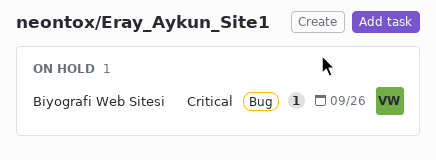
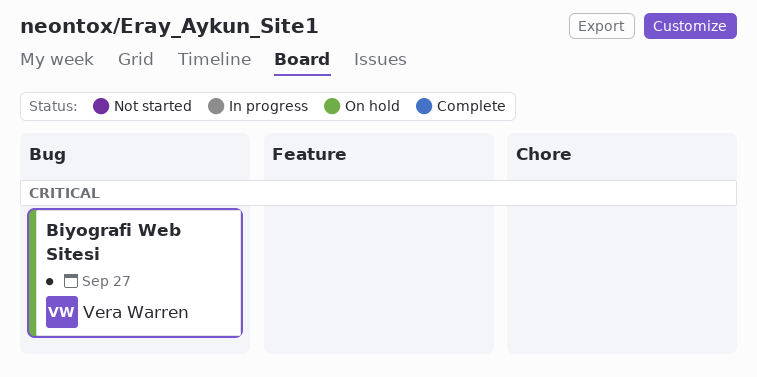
Biyografi Web Sitesi, due: Sep 26 -> Sep 27

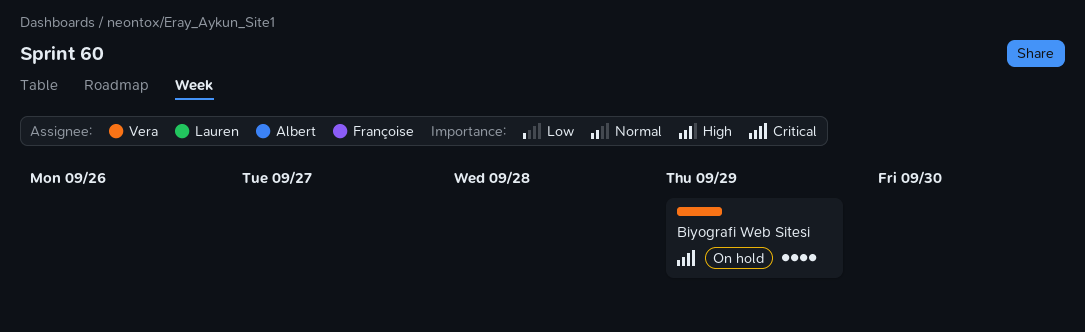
Biyografi Web Sitesi, estimate: 1 -> 4
Biyografi Web Sitesi, due: Sep 27 -> Sep 29

